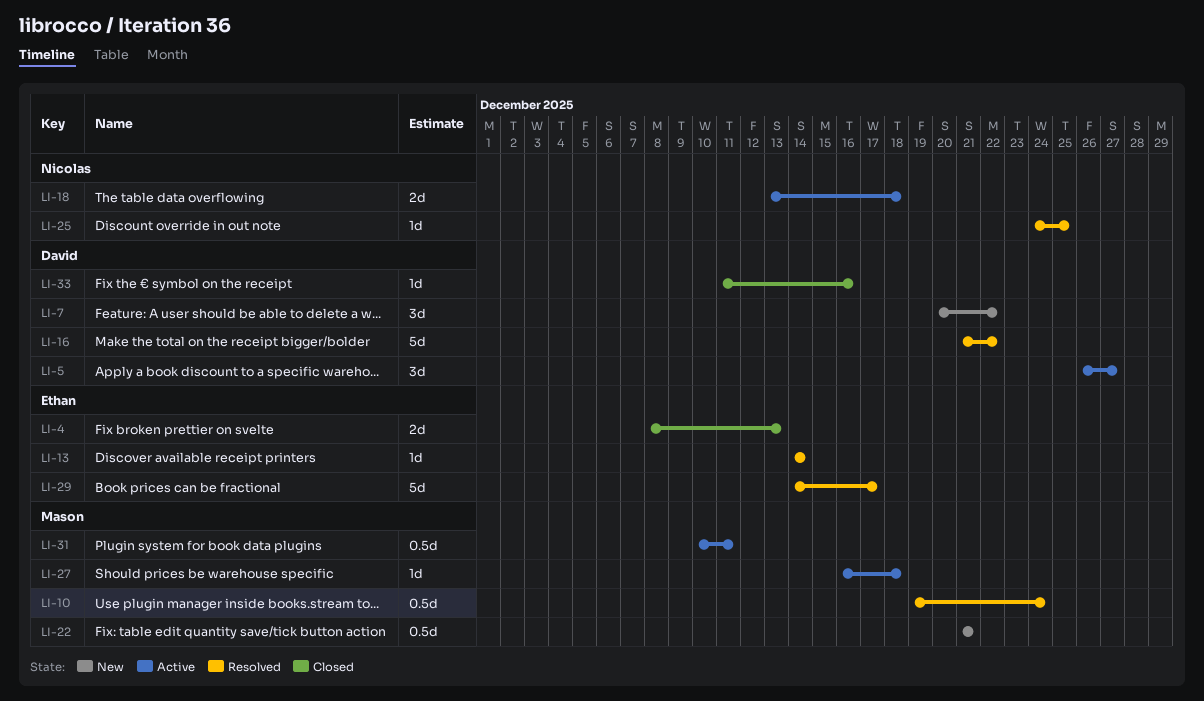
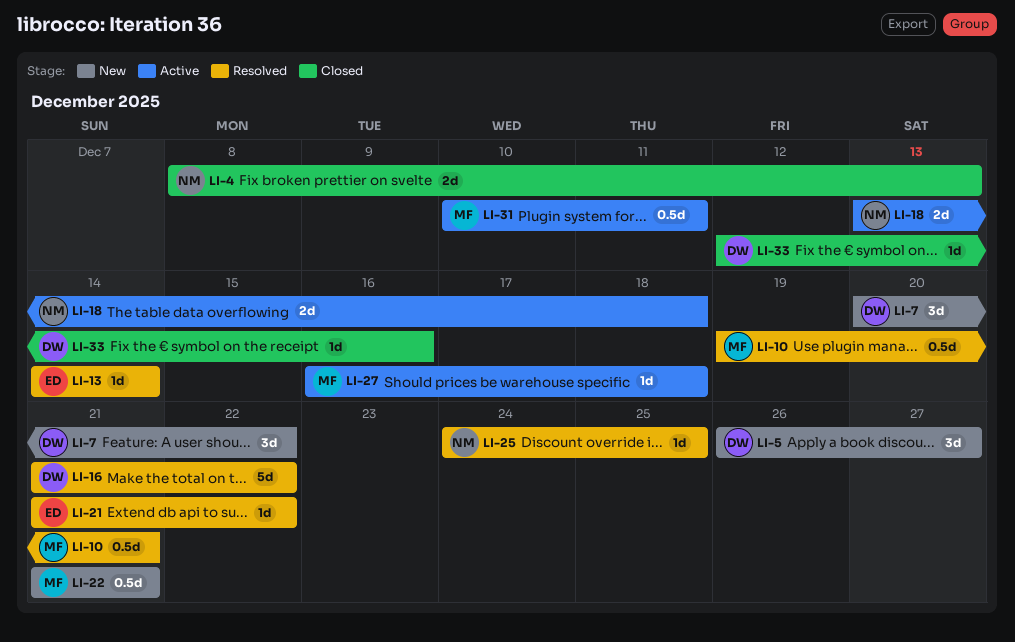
LI-4, owner: Ethan -> Nicolas
LI-5, status: Active -> New
LI-10, due: Dec 24 -> Dec 21
LI-21: none -> present
LI-29: present -> none
LI-33, start: Dec 11 -> Dec 12

